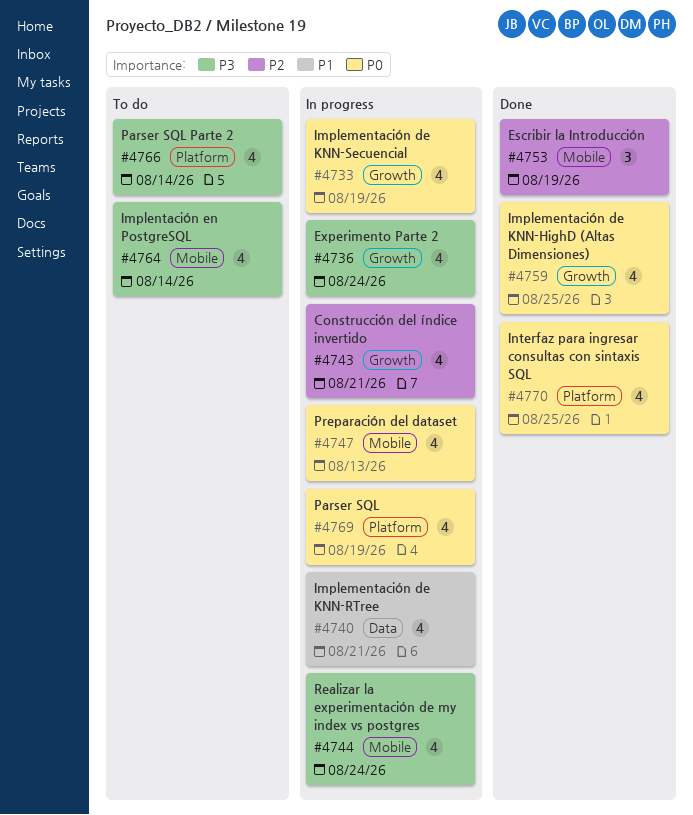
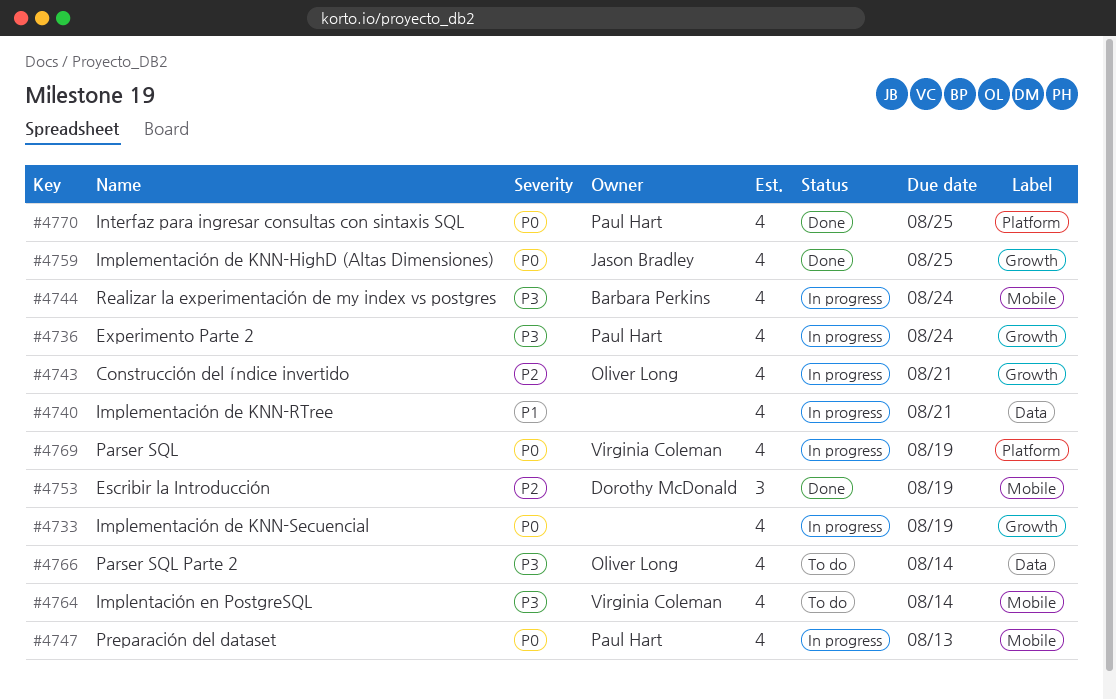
#4766, label: Platform -> Data

